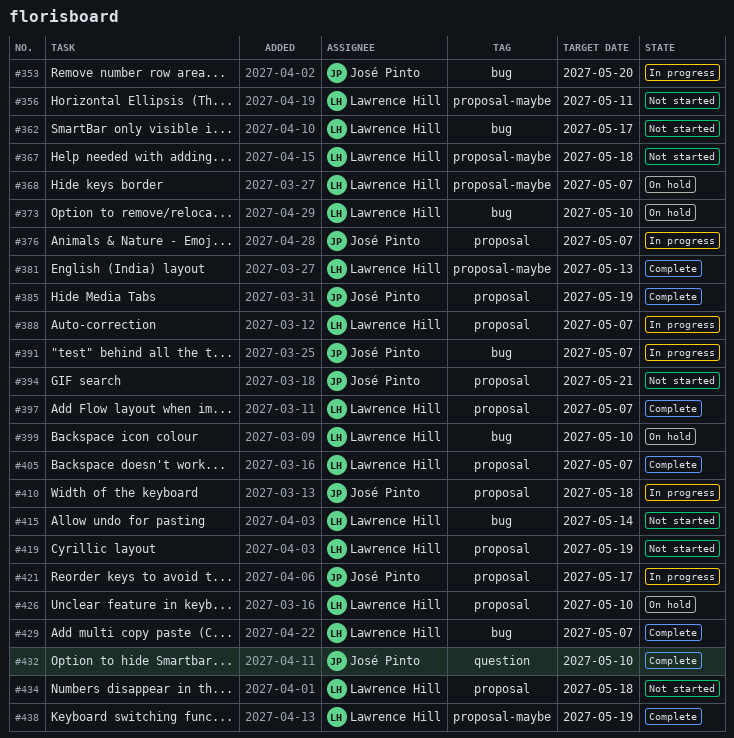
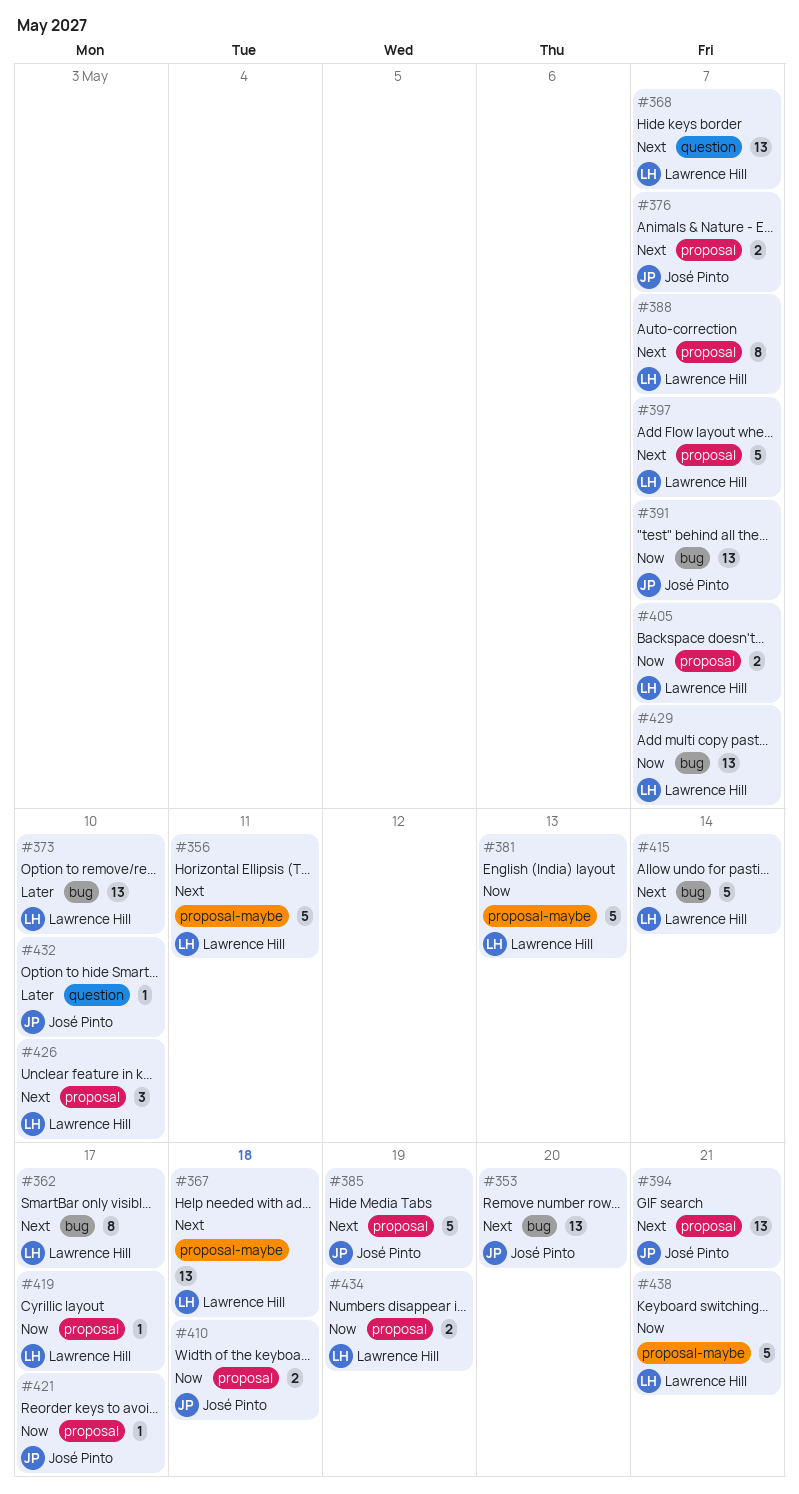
#368, label: proposal-maybe -> question
#399: present -> none
#419, due: May 19 -> May 17
#434, due: May 18 -> May 19
#438, due: May 19 -> May 21

